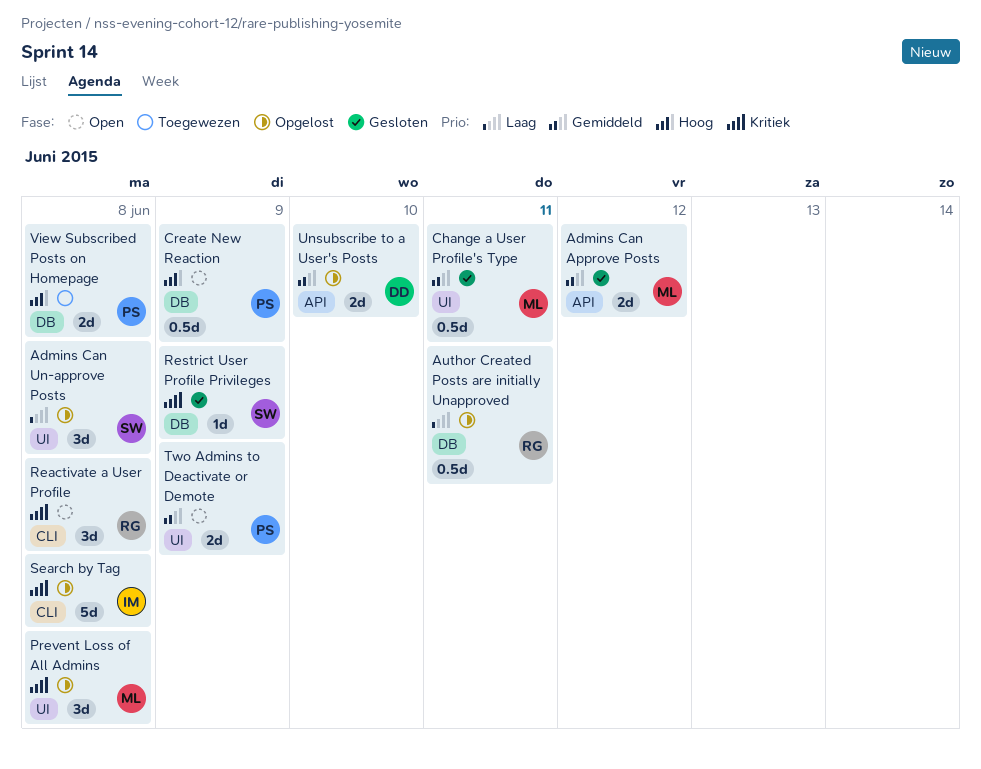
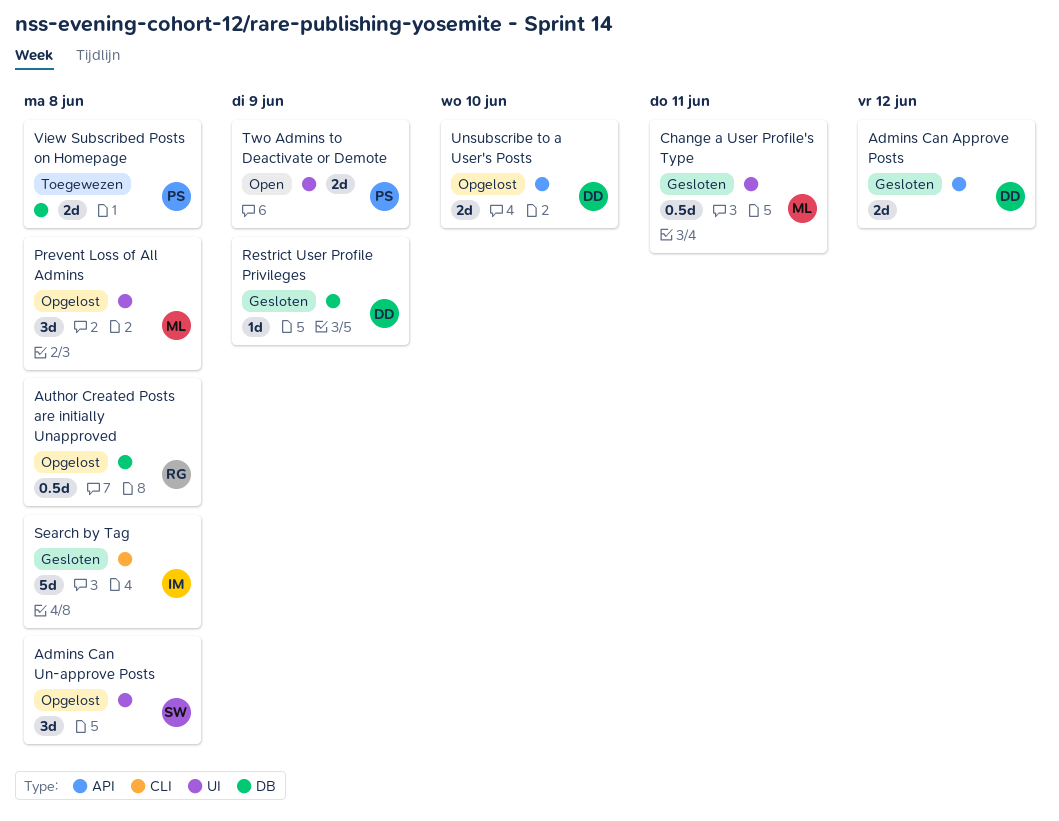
Admins Can Approve Posts, owner: ML -> DD
Author Created Posts are initially Unapproved, due: Jun 11 -> Jun 8
Create New Reaction: present -> none
Reactivate a User Profile: present -> none
Restrict User Profile Privileges, owner: SW -> DD
Search by Tag, status: Opgelost -> Gesloten

